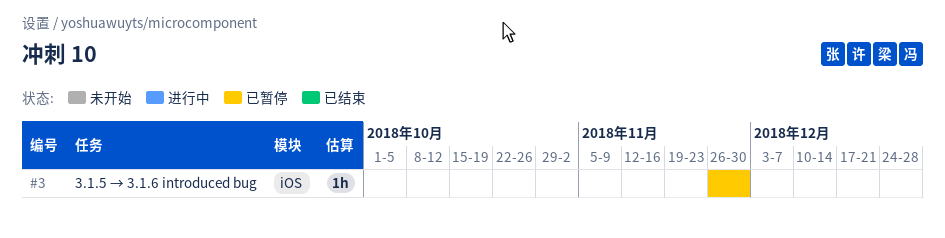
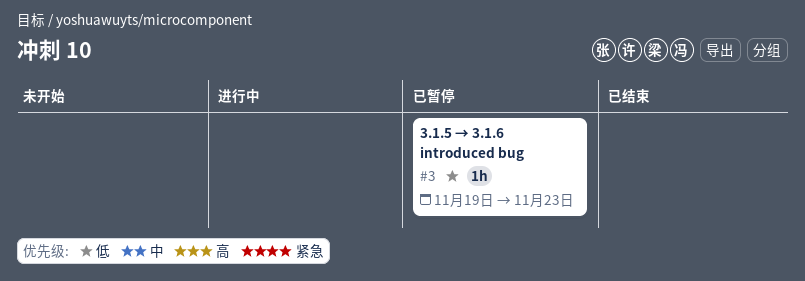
#3, start: Nov 26 -> Nov 19
#3, due: Nov 30 -> Nov 23

